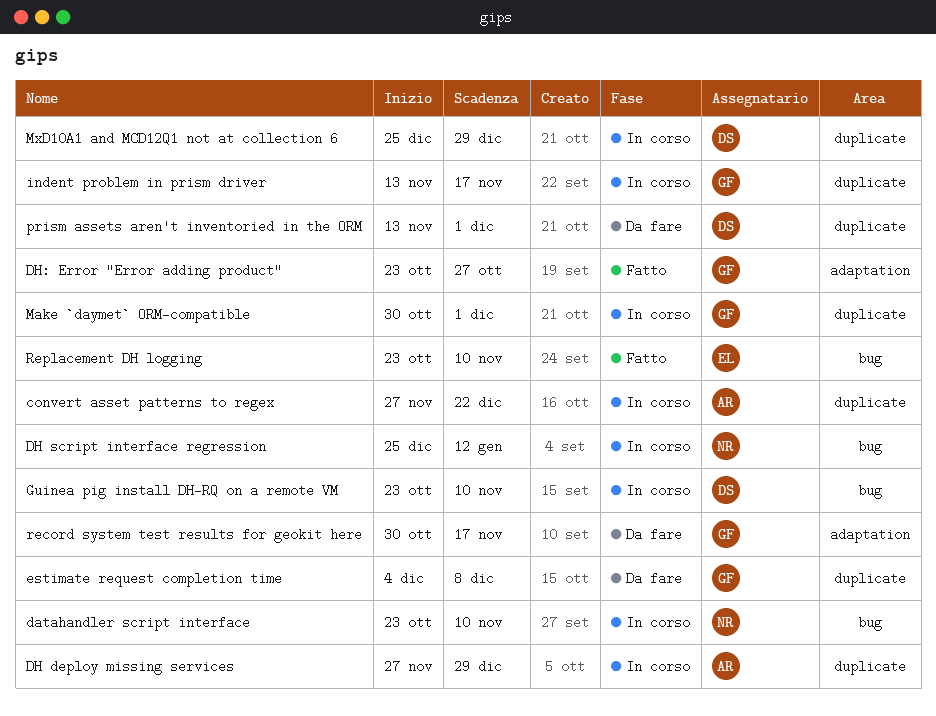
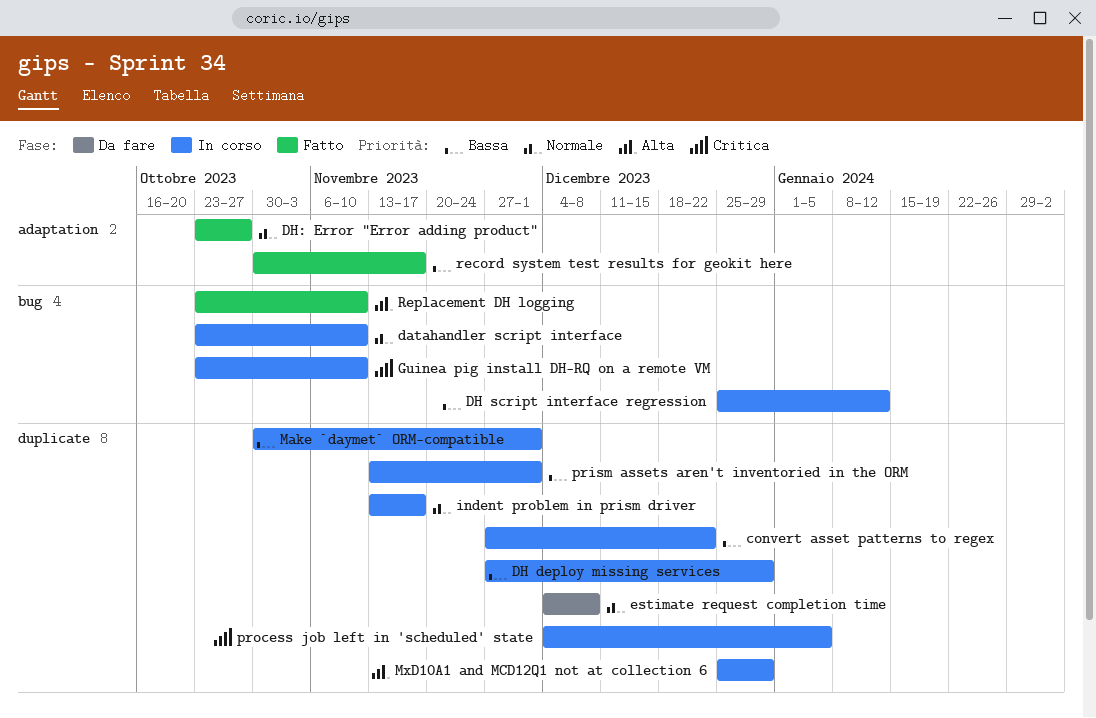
prism assets aren't inventoried in the ORM, status: Da fare -> In corso
process job left in 'scheduled' state: none -> present
record system test results for geokit here, status: Da fare -> Fatto

